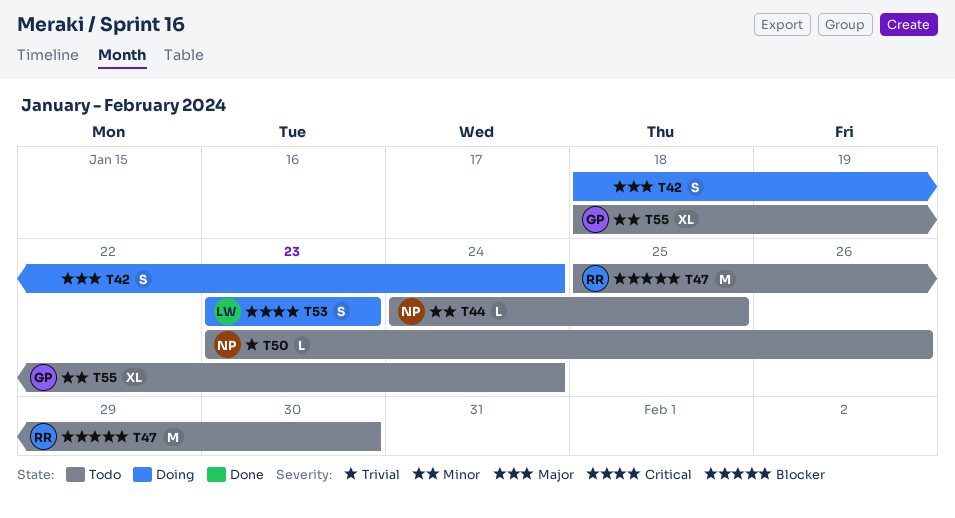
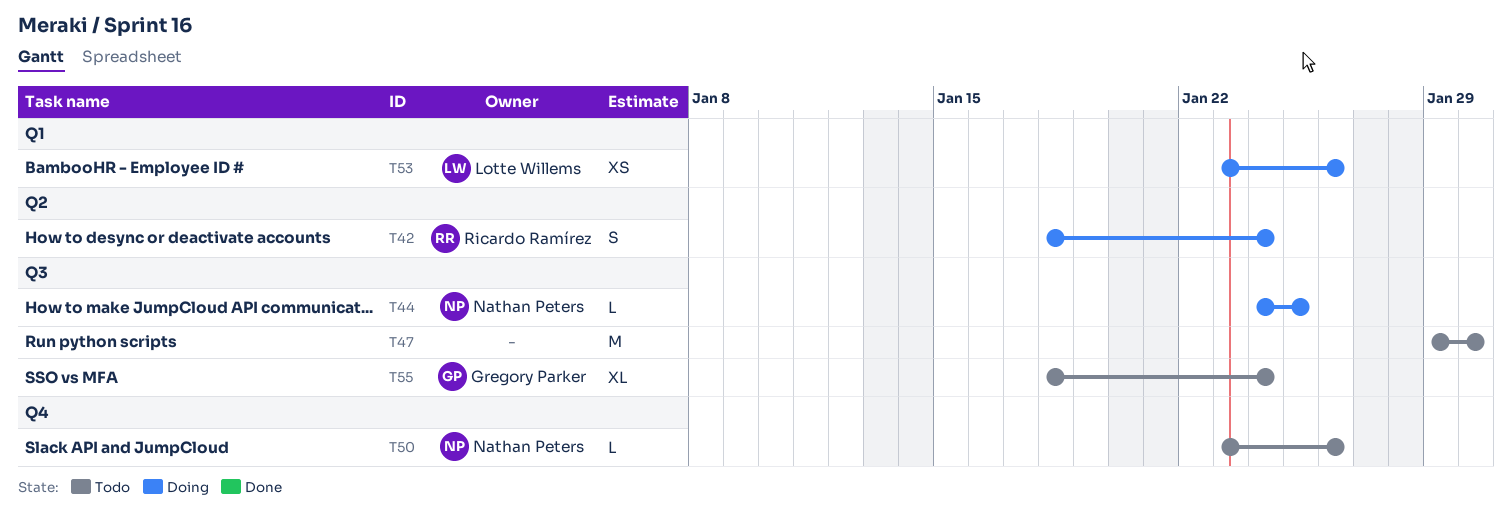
T42, owner: none -> Ricardo Ramírez
T44, status: Todo -> Doing
T47, owner: Ricardo Ramírez -> none
T47, start: Jan 25 -> Jan 29
T53, estimate: S -> XS
T53, due: Jan 23 -> Jan 26

